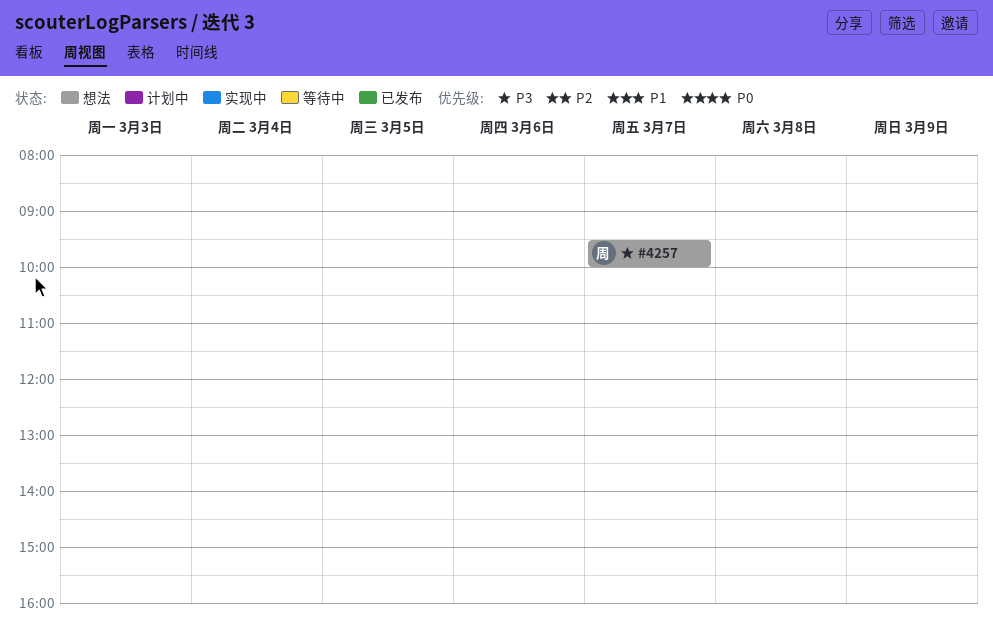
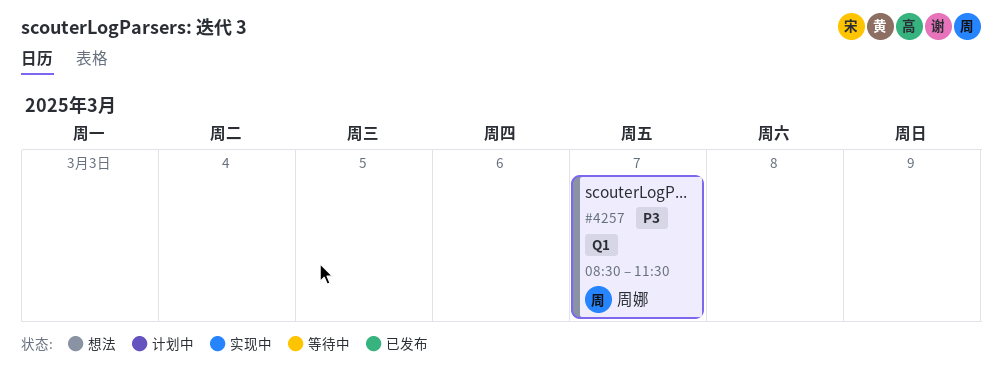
#4257, begins: 09:30 -> 08:30
#4257, ends: 10:00 -> 11:30

